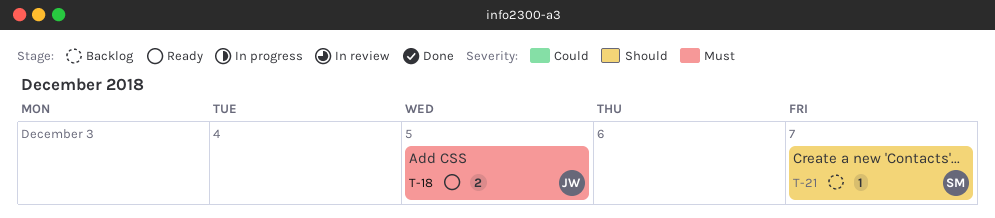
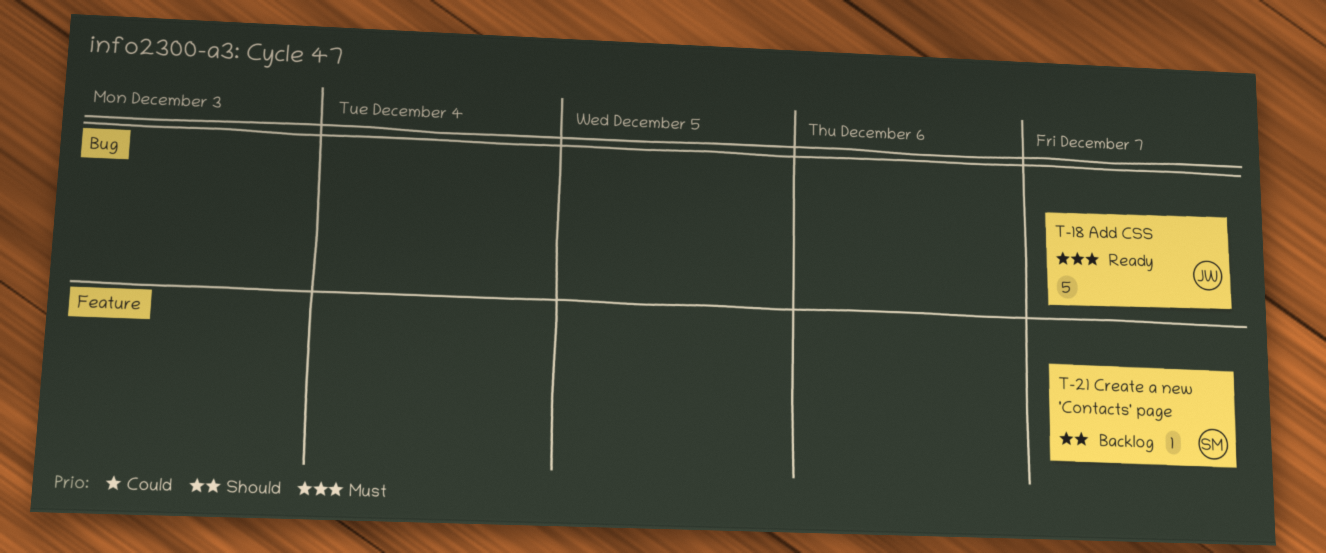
T-18, estimate: 2 -> 5
T-18, due: Dec 5 -> Dec 7

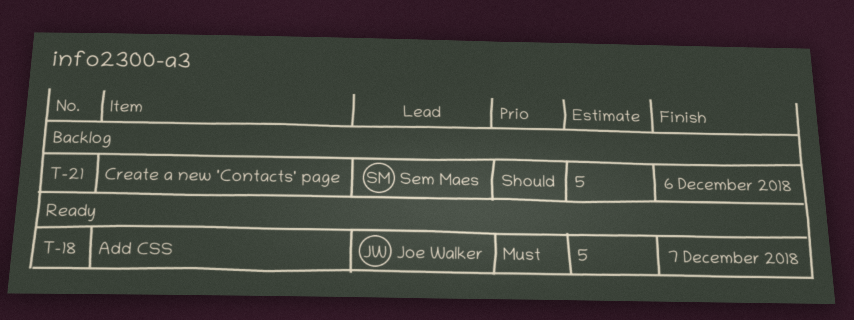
T-21, estimate: 1 -> 5
T-21, due: Dec 7 -> Dec 6

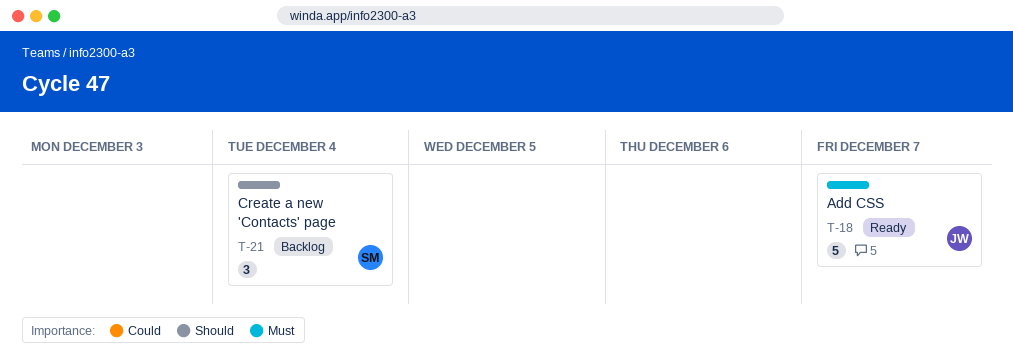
T-21, estimate: 5 -> 3
T-21, due: Dec 6 -> Dec 4

